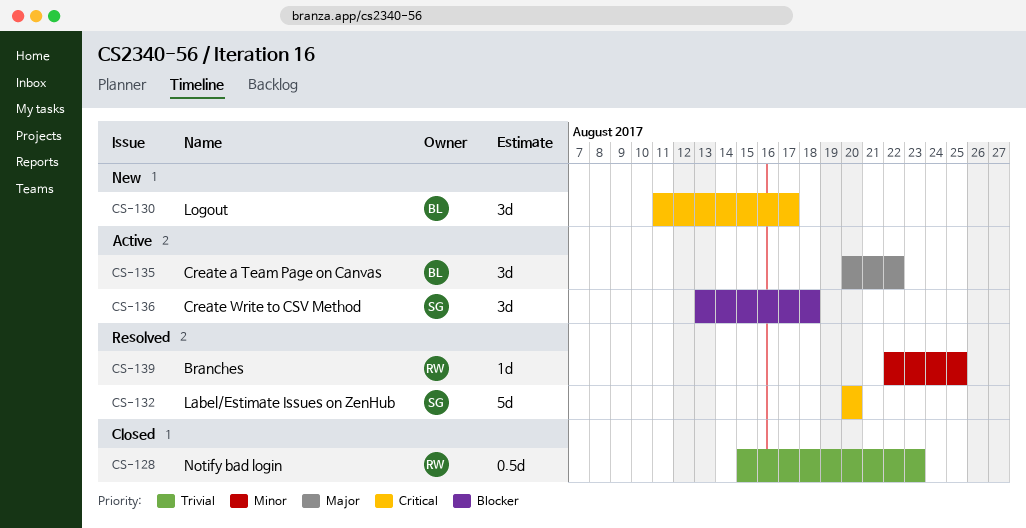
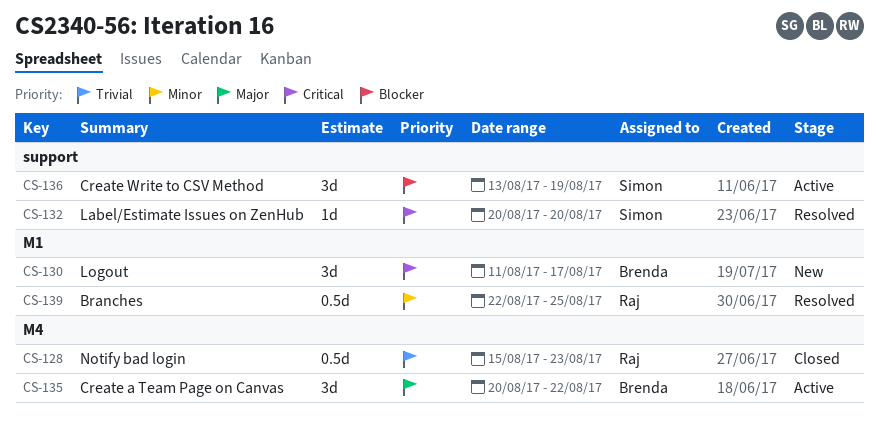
CS-132, estimate: 5d -> 1d
CS-136, due: Aug 18 -> Aug 19
CS-139, estimate: 1d -> 0.5d

